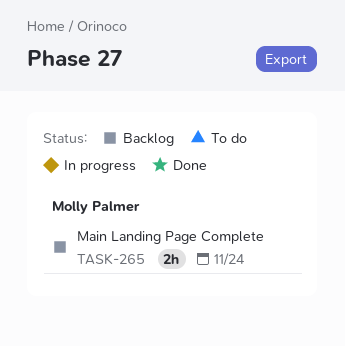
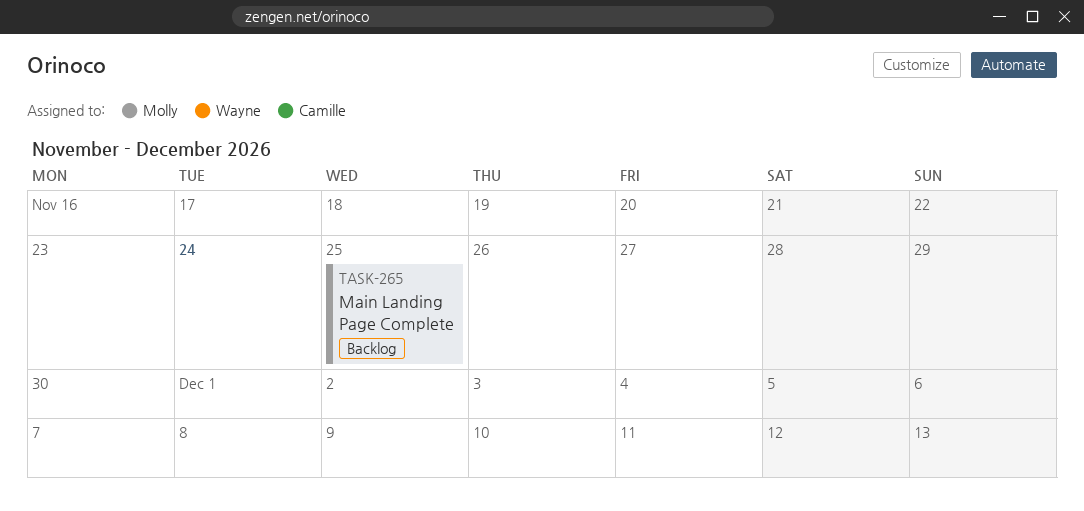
TASK-265, due: Nov 24 -> Nov 25

